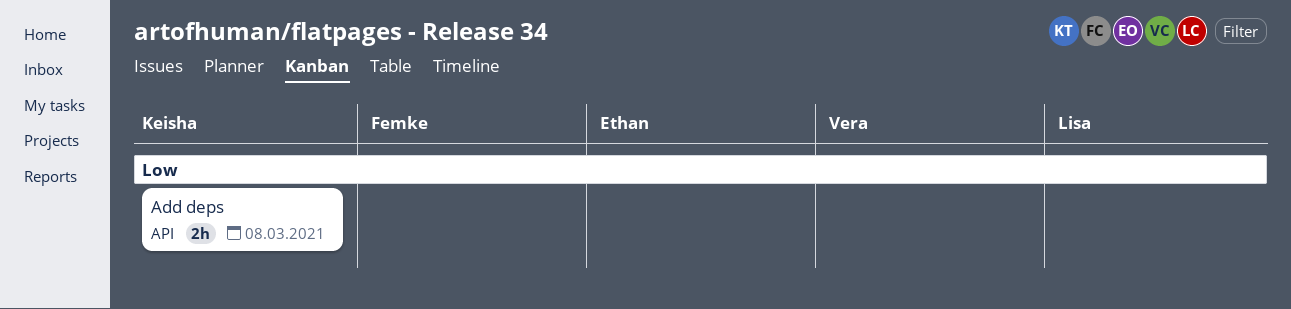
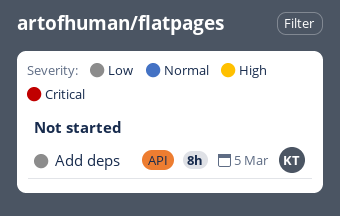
Add deps, estimate: 2h -> 8h
Add deps, due: Mar 8 -> Mar 5

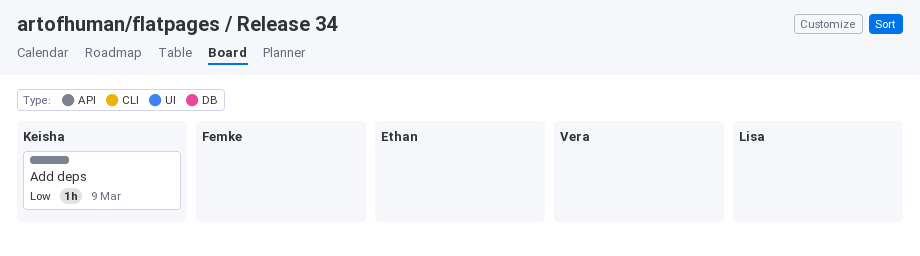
Add deps, estimate: 8h -> 1h
Add deps, due: Mar 5 -> Mar 9

